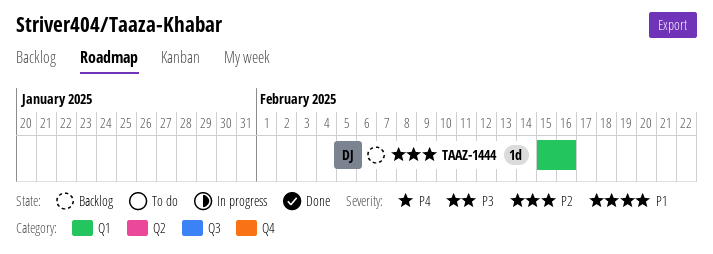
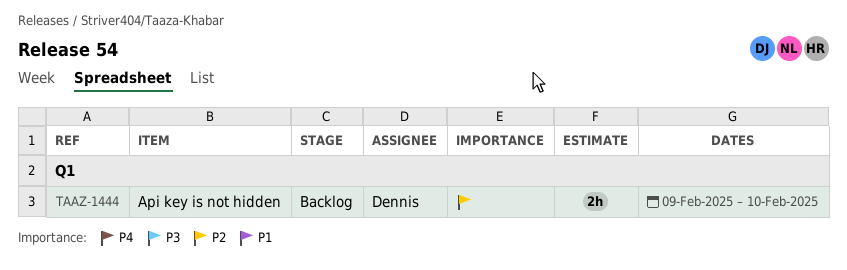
TAAZ-1444, estimate: 1d -> 2h
TAAZ-1444, start: Feb 15 -> Feb 9
TAAZ-1444, due: Feb 16 -> Feb 10

